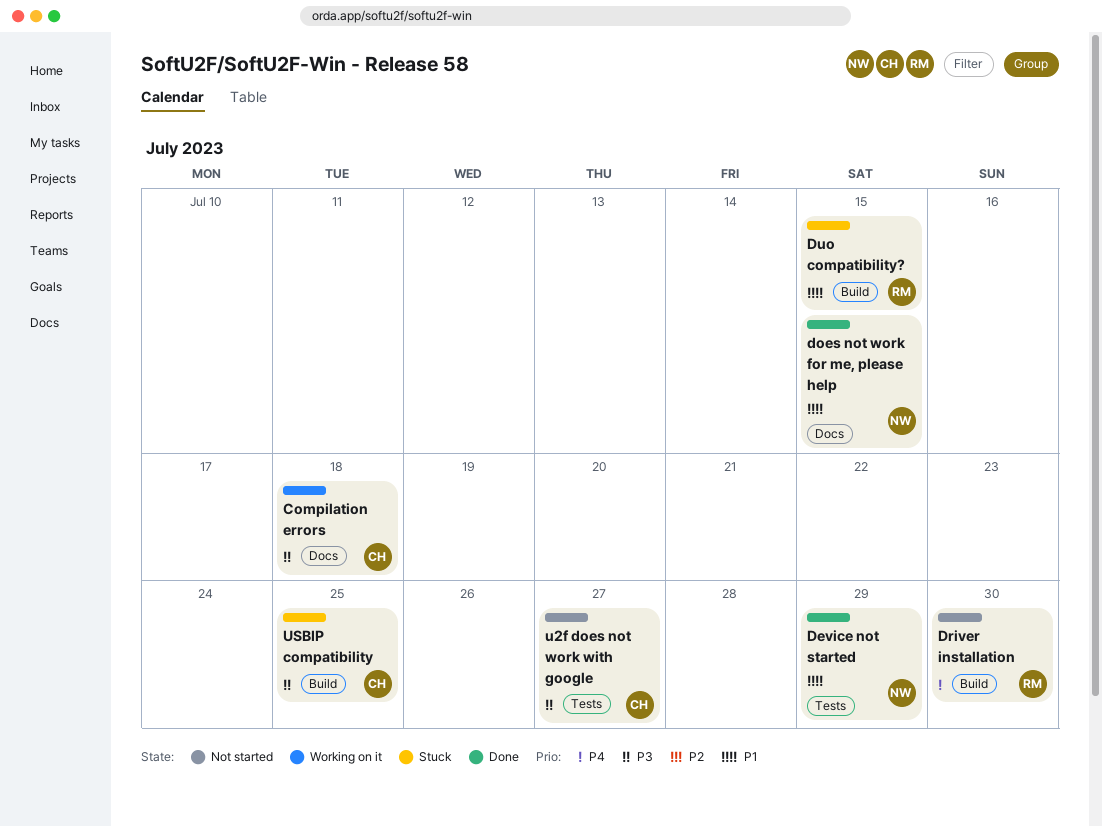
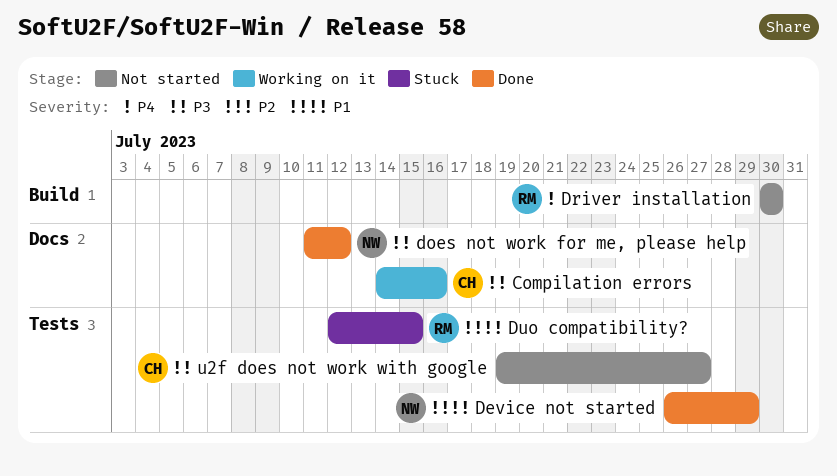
Compilation errors, due: Jul 18 -> Jul 16
does not work for me, please help, priority: P1 -> P3
does not work for me, please help, due: Jul 15 -> Jul 12
Duo compatibility?, label: Build -> Tests
USBIP compatibility: present -> none

